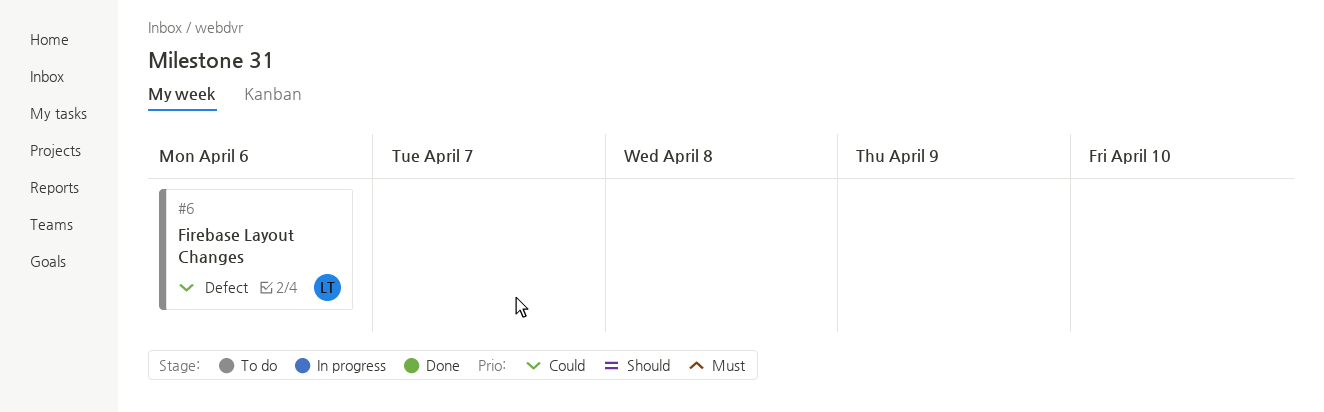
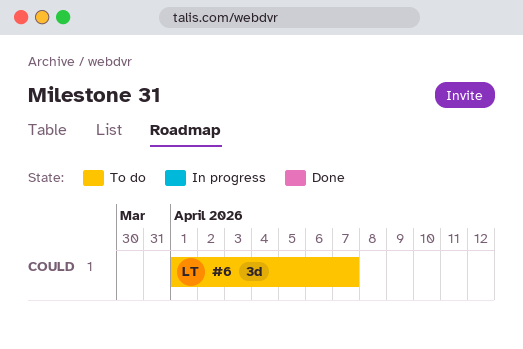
#6, due: Apr 6 -> Apr 7

